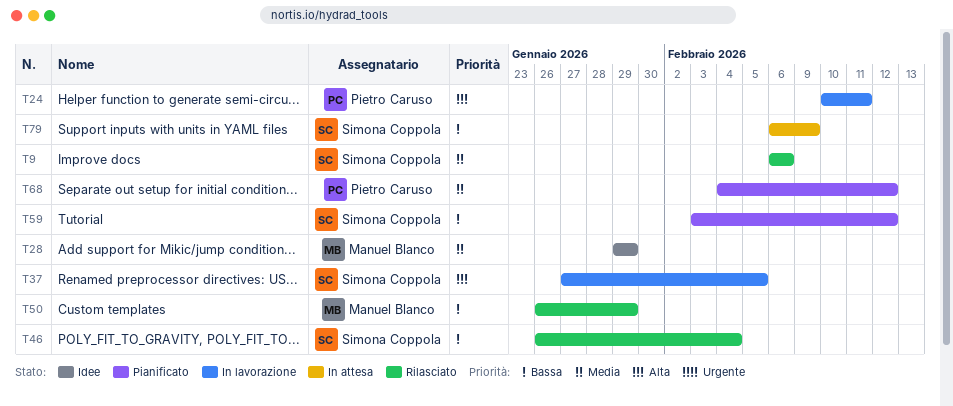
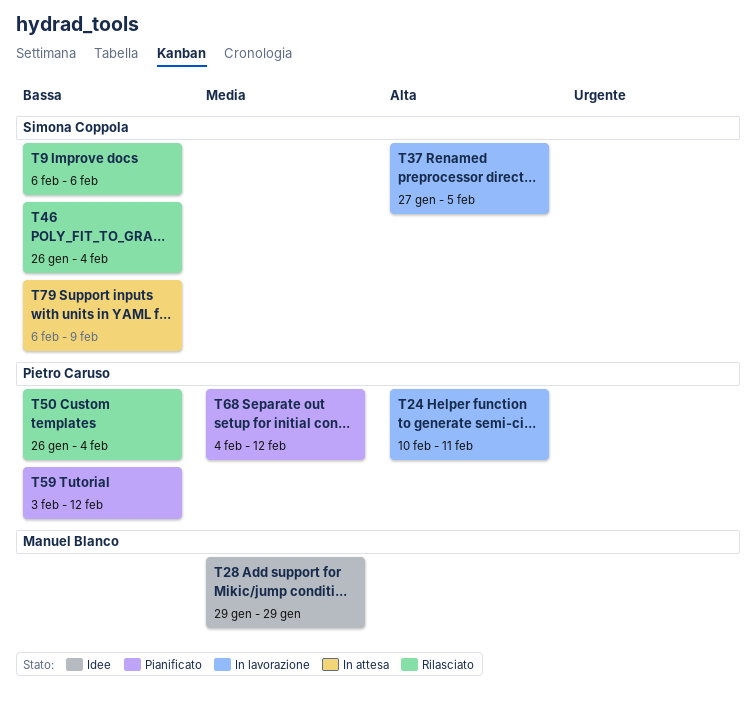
T9, priority: Media -> Bassa
T50, owner: Manuel Blanco -> Pietro Caruso
T50, due: Jan 29 -> Feb 4
T59, owner: Simona Coppola -> Pietro Caruso

